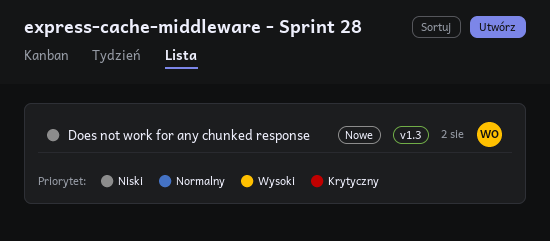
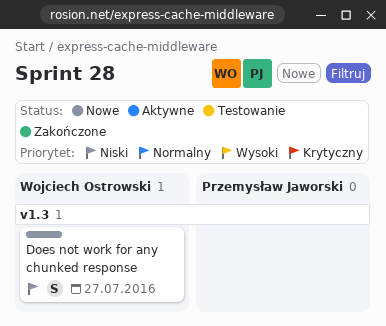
Does not work for any chunked response, due: Aug 2 -> Jul 27

